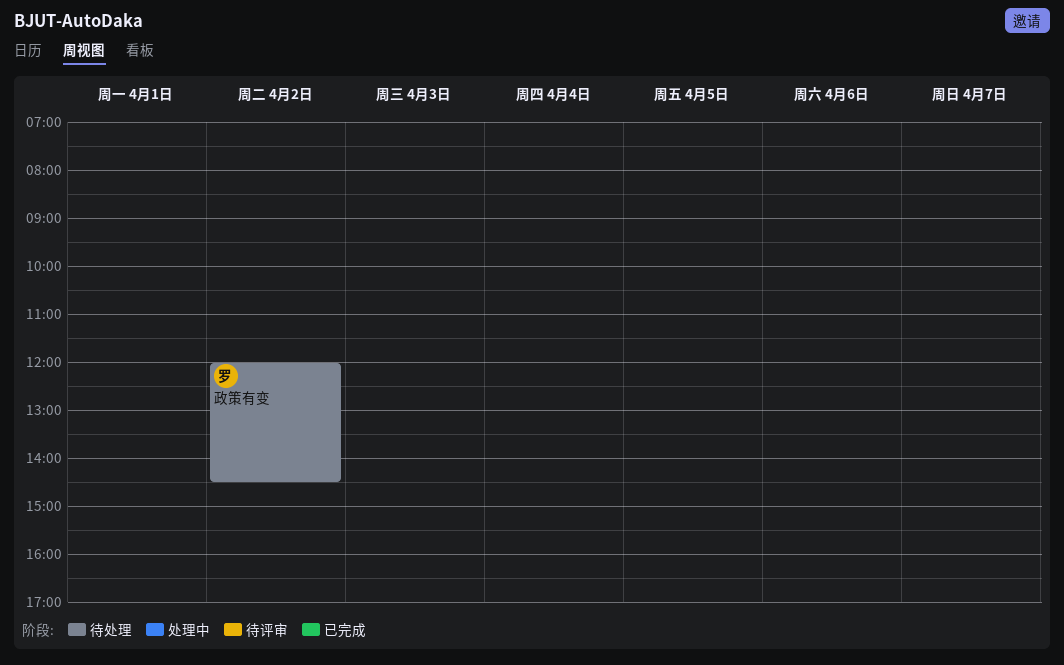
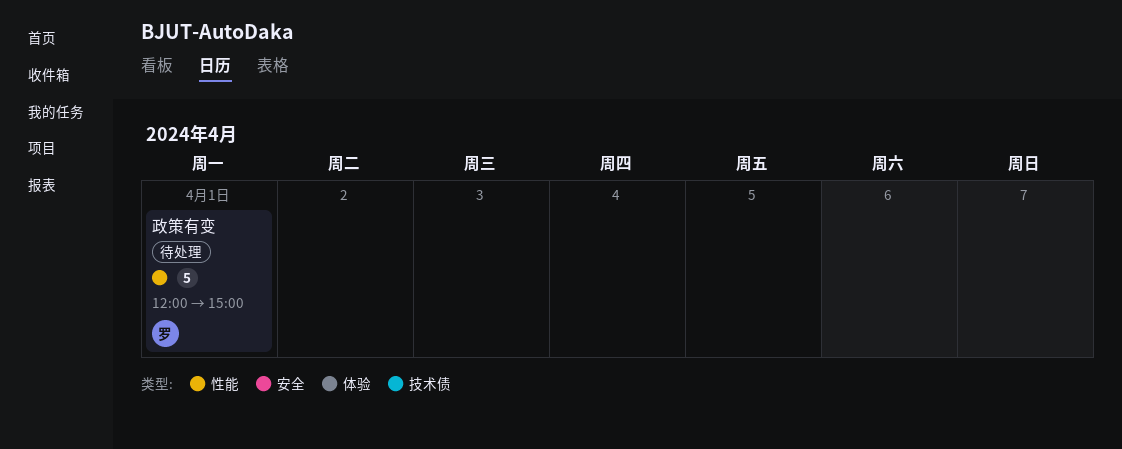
政策有变, day: Apr 2 -> Apr 1
政策有变, ends: 14:30 -> 15:00

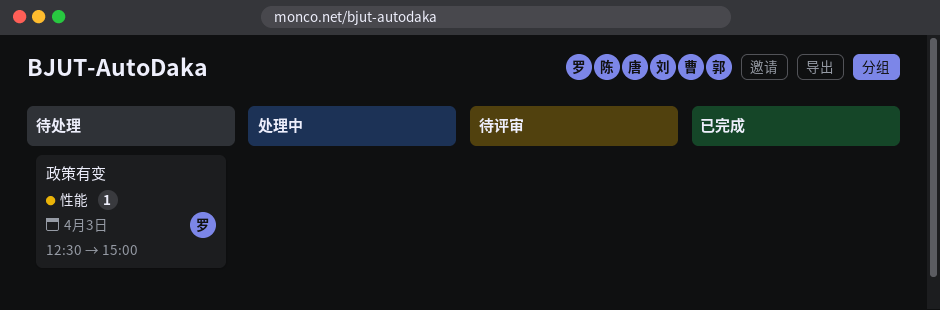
政策有变, estimate: 5 -> 1
政策有变, day: Apr 1 -> Apr 3
政策有变, begins: 12:00 -> 12:30

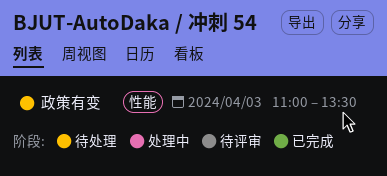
政策有变, begins: 12:30 -> 11:00
政策有变, ends: 15:00 -> 13:30

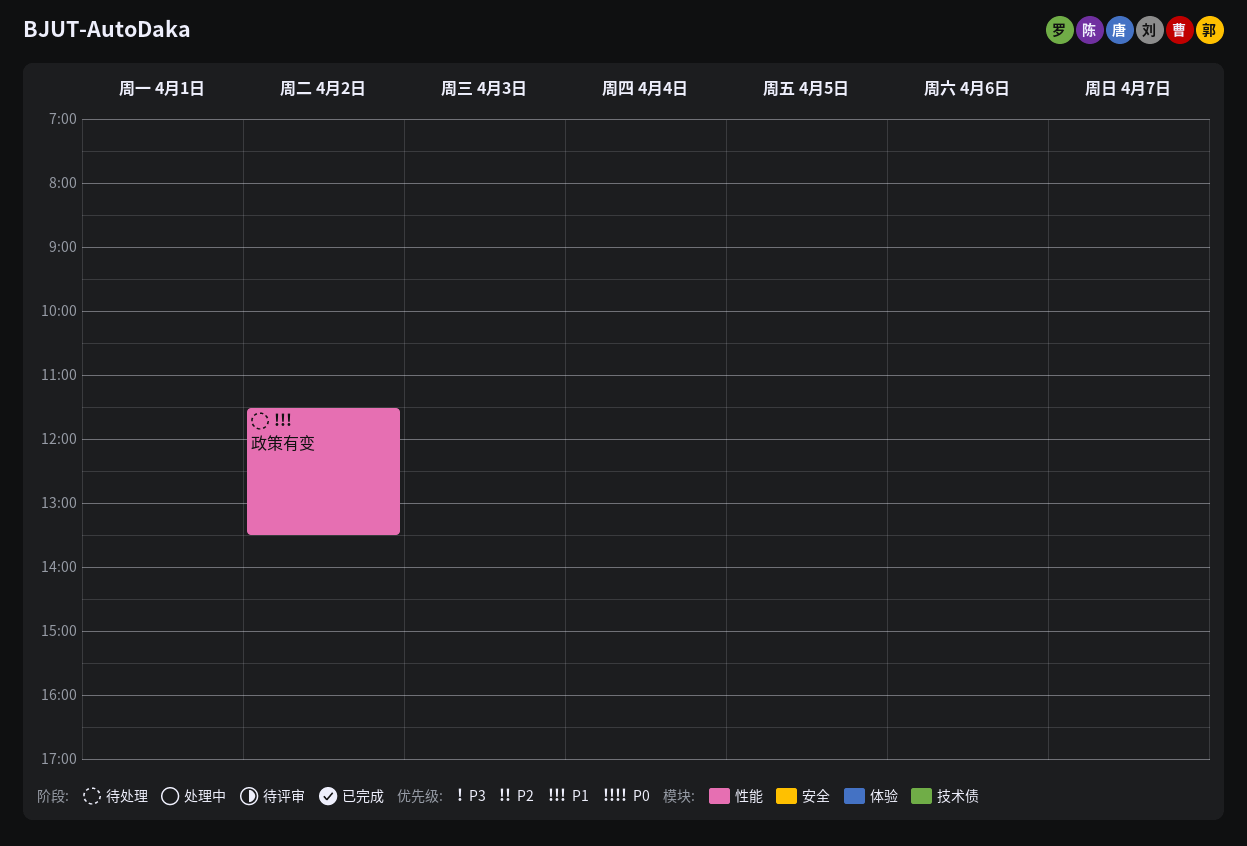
政策有变, day: Apr 3 -> Apr 2
政策有变, begins: 11:00 -> 11:30

